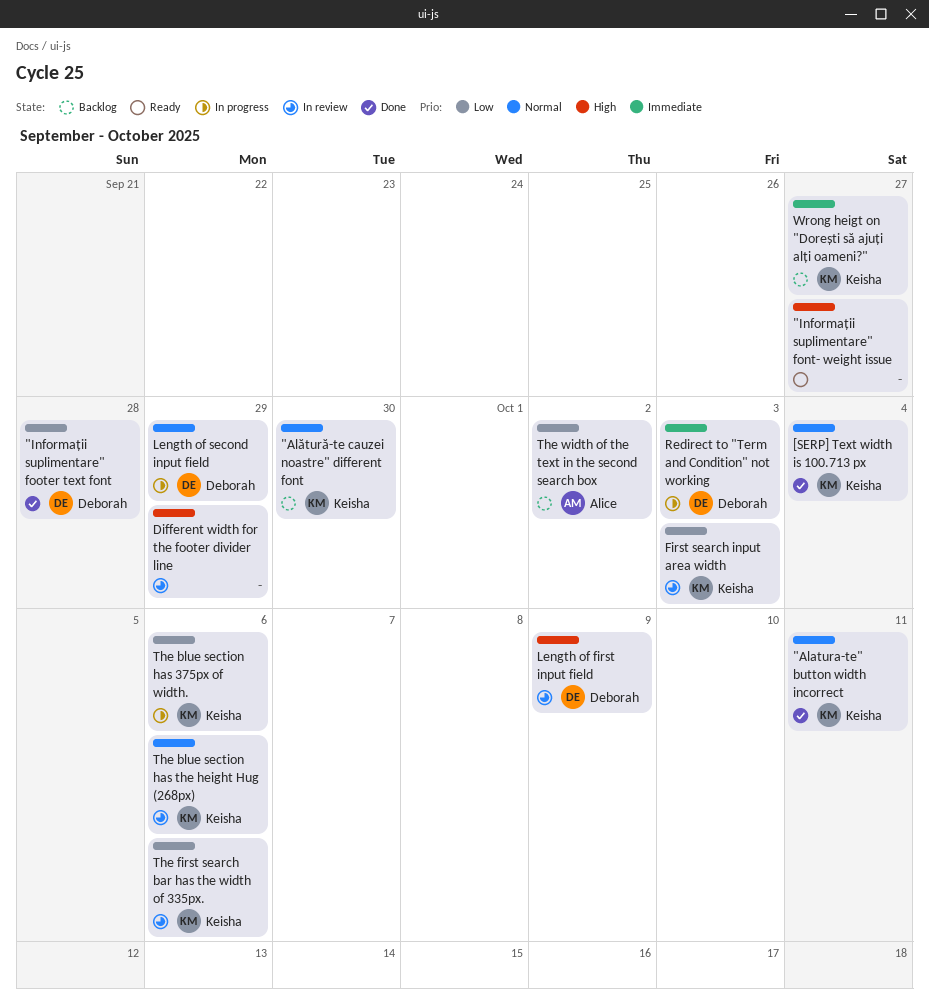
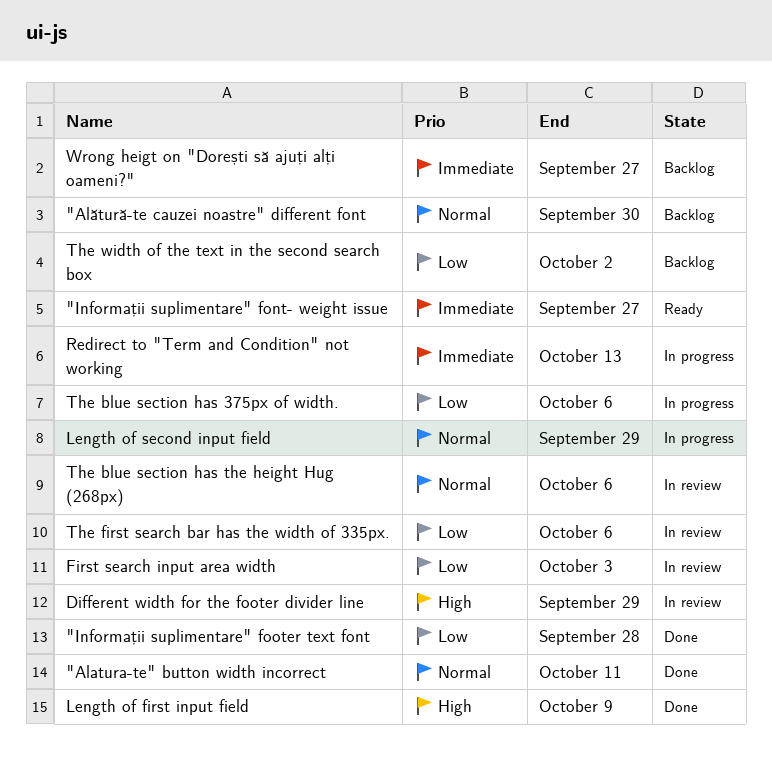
"Informații suplimentare" font- weight issue, priority: High -> Immediate
[SERP] Text width is 100.713 px: present -> none
Length of first input field, status: In review -> Done
Redirect to "Term and Condition" not working, due: Oct 3 -> Oct 13

